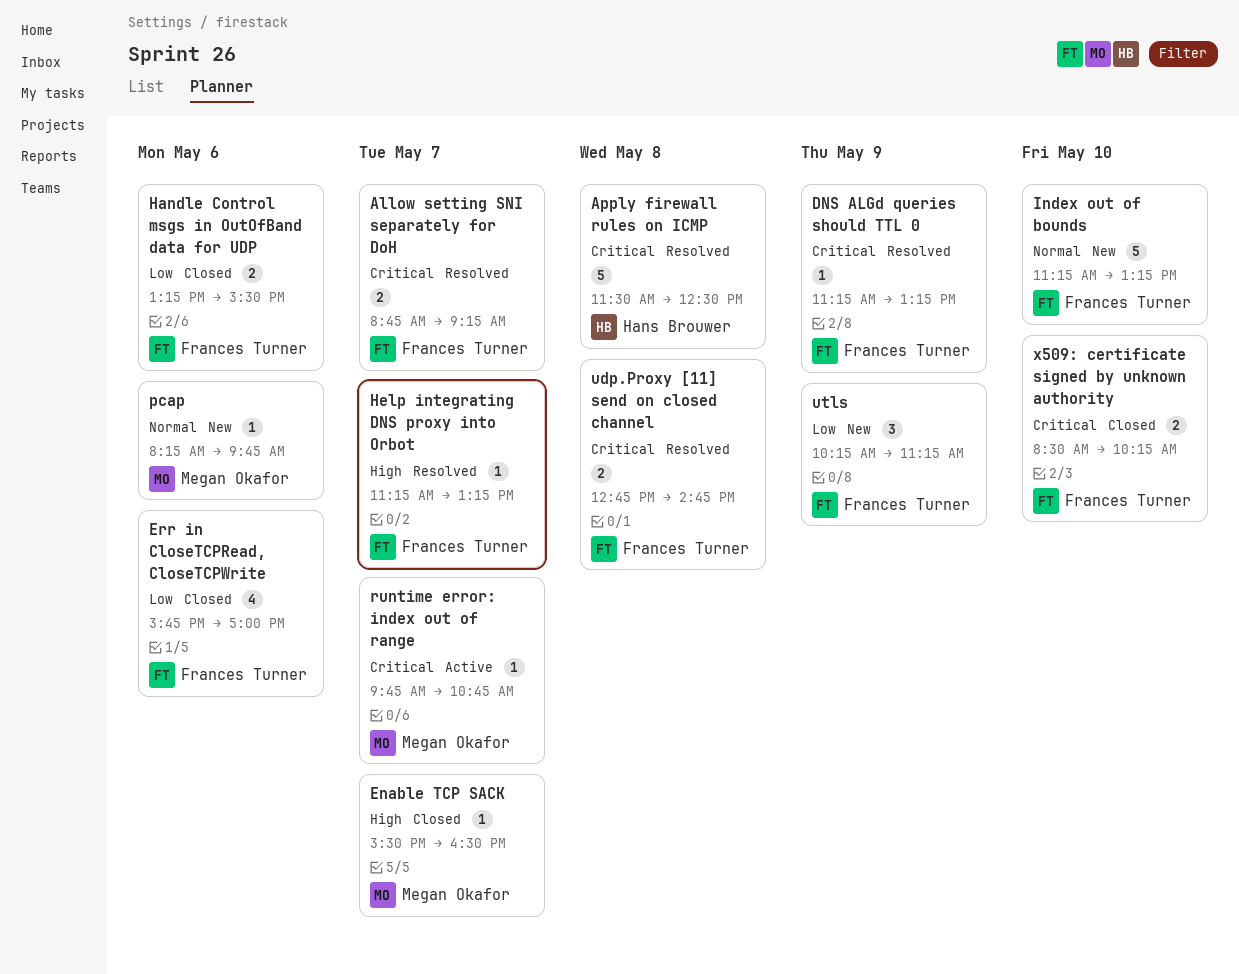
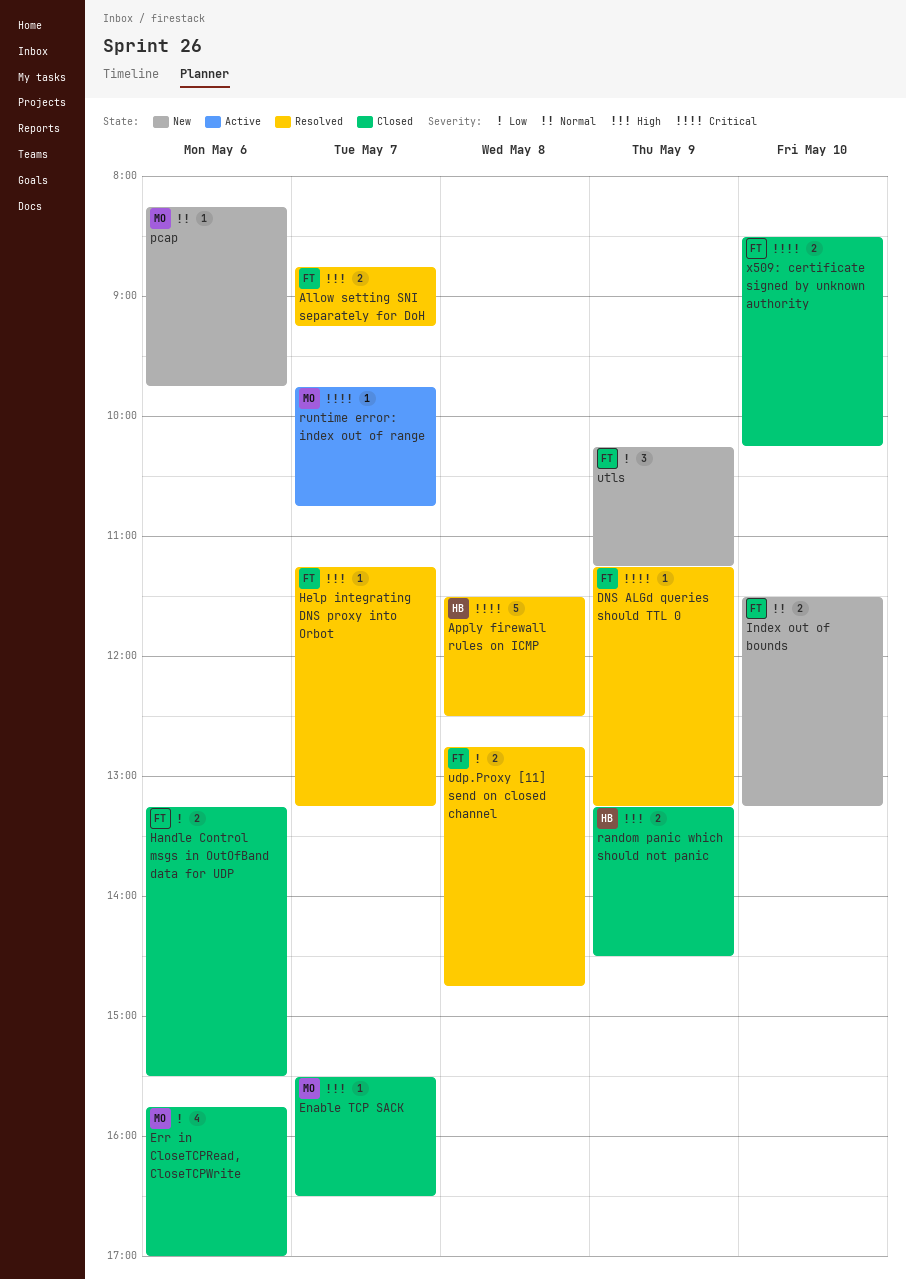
Allow setting SNI separately for DoH, priority: Critical -> High
Err in CloseTCPRead, CloseTCPWrite, owner: Frances Turner -> Megan Okafor
Index out of bounds, estimate: 5 -> 2
Index out of bounds, begins: 11:15 -> 11:30
random panic which should not panic: none -> present
udp.Proxy [11] send on closed channel, priority: Critical -> Low

